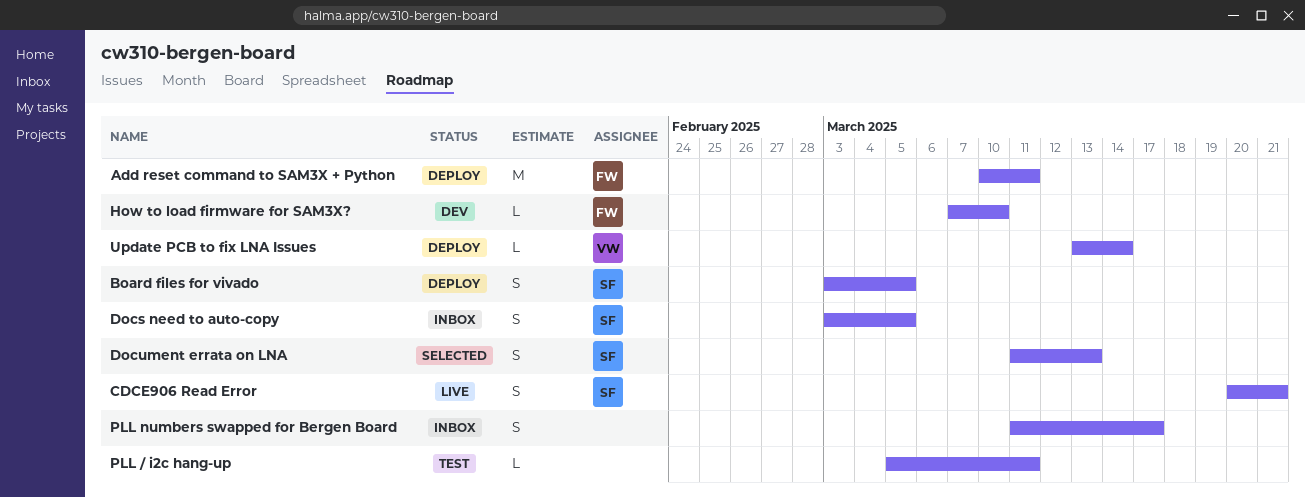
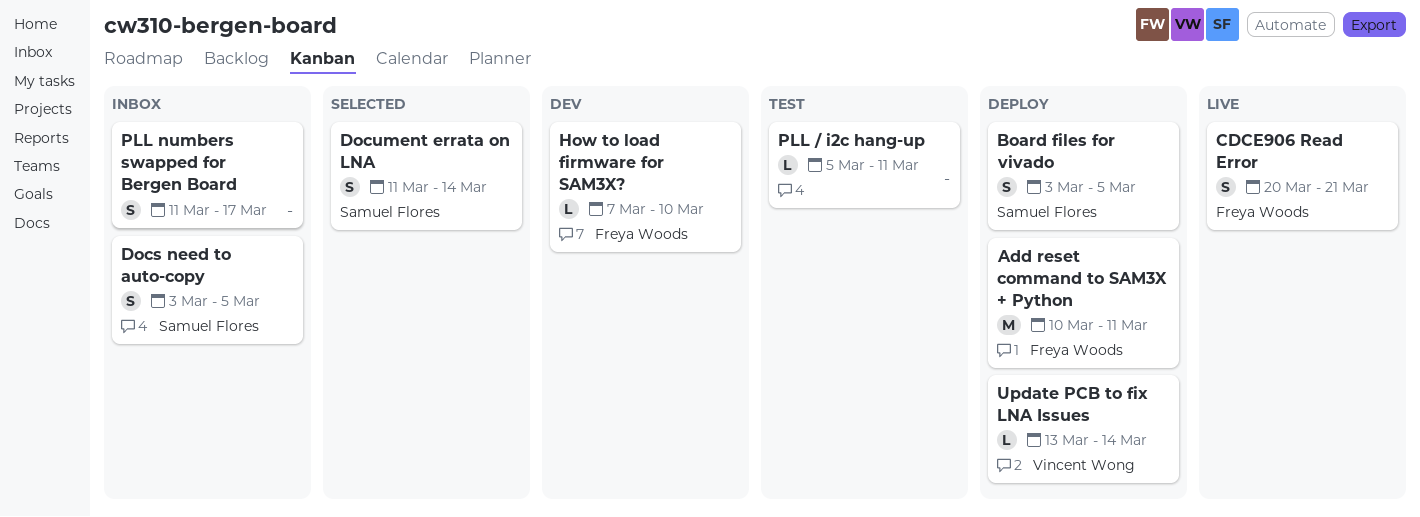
CDCE906 Read Error, owner: Samuel Flores -> Freya Woods
Document errata on LNA, due: Mar 13 -> Mar 14

